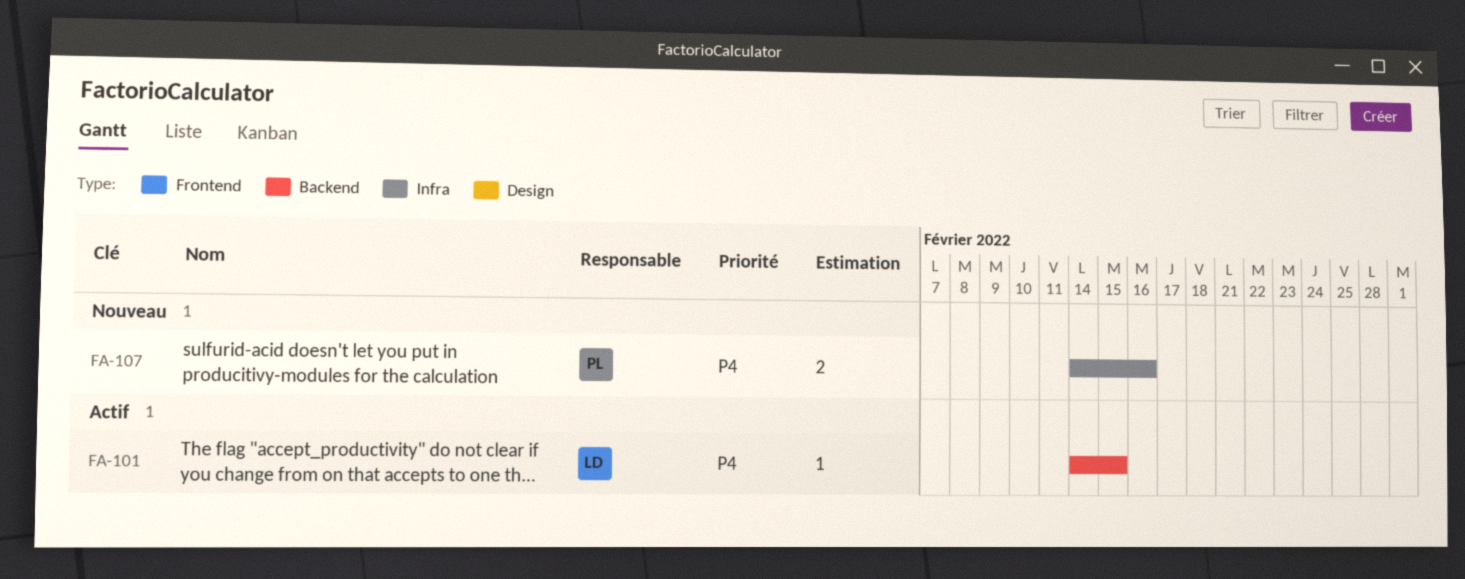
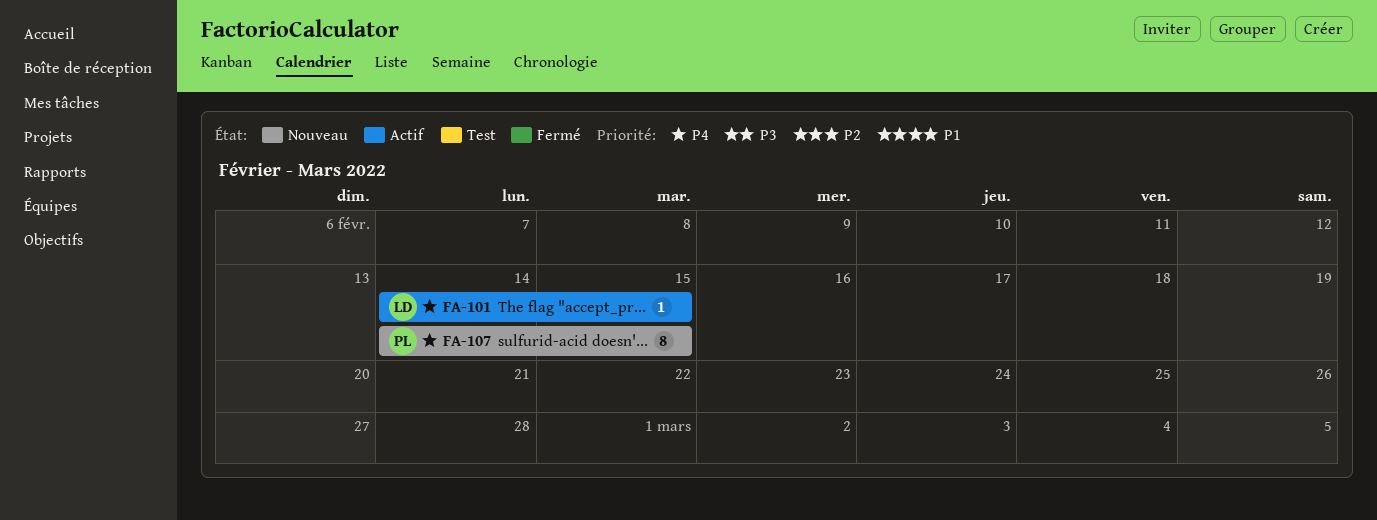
FA-107, estimate: 2 -> 8
FA-107, due: Feb 16 -> Feb 15

